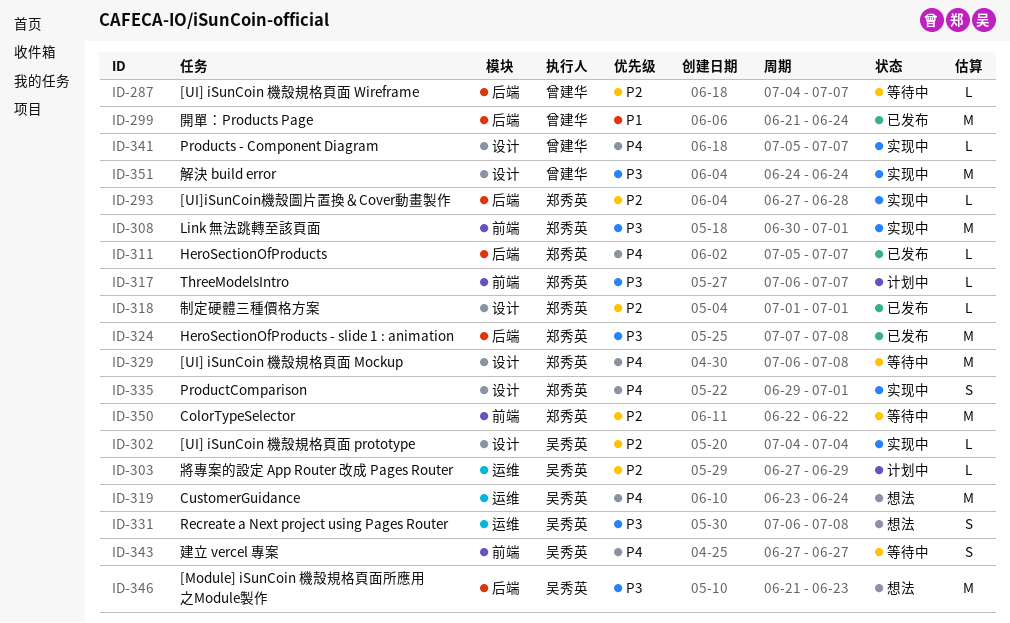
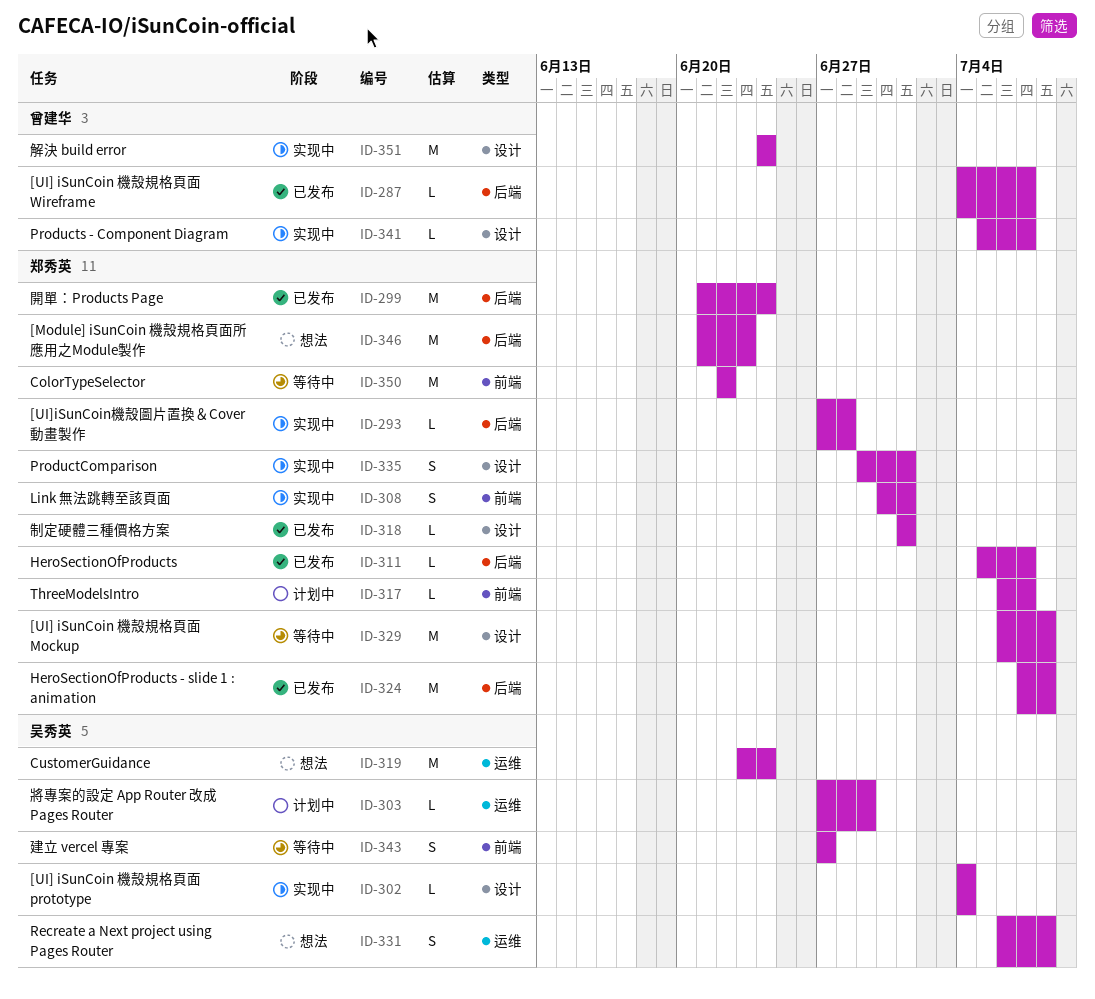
ID-287, status: 等待中 -> 已发布
ID-299, owner: 曾建华 -> 郑秀英
ID-308, estimate: M -> S
ID-346, owner: 吴秀英 -> 郑秀英

